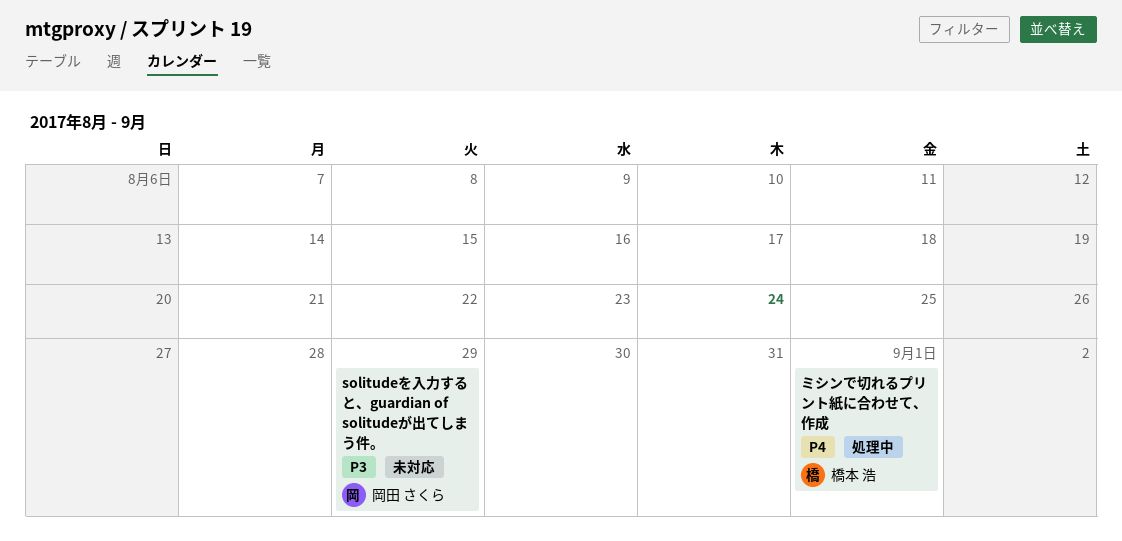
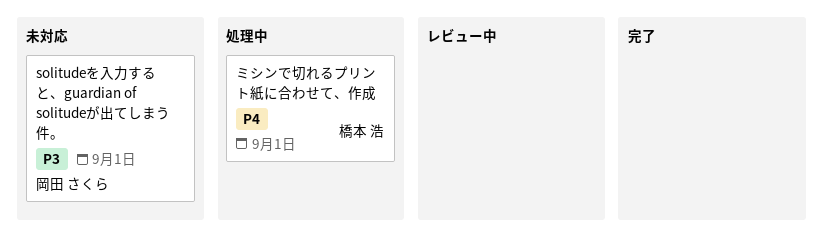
solitudeを入力すると、guardian of solitudeが出てしまう件。, due: Aug 29 -> Sep 1

